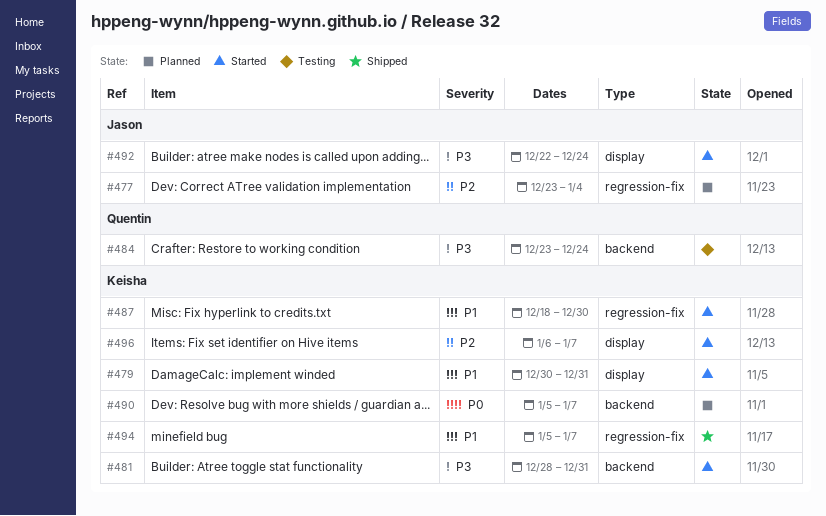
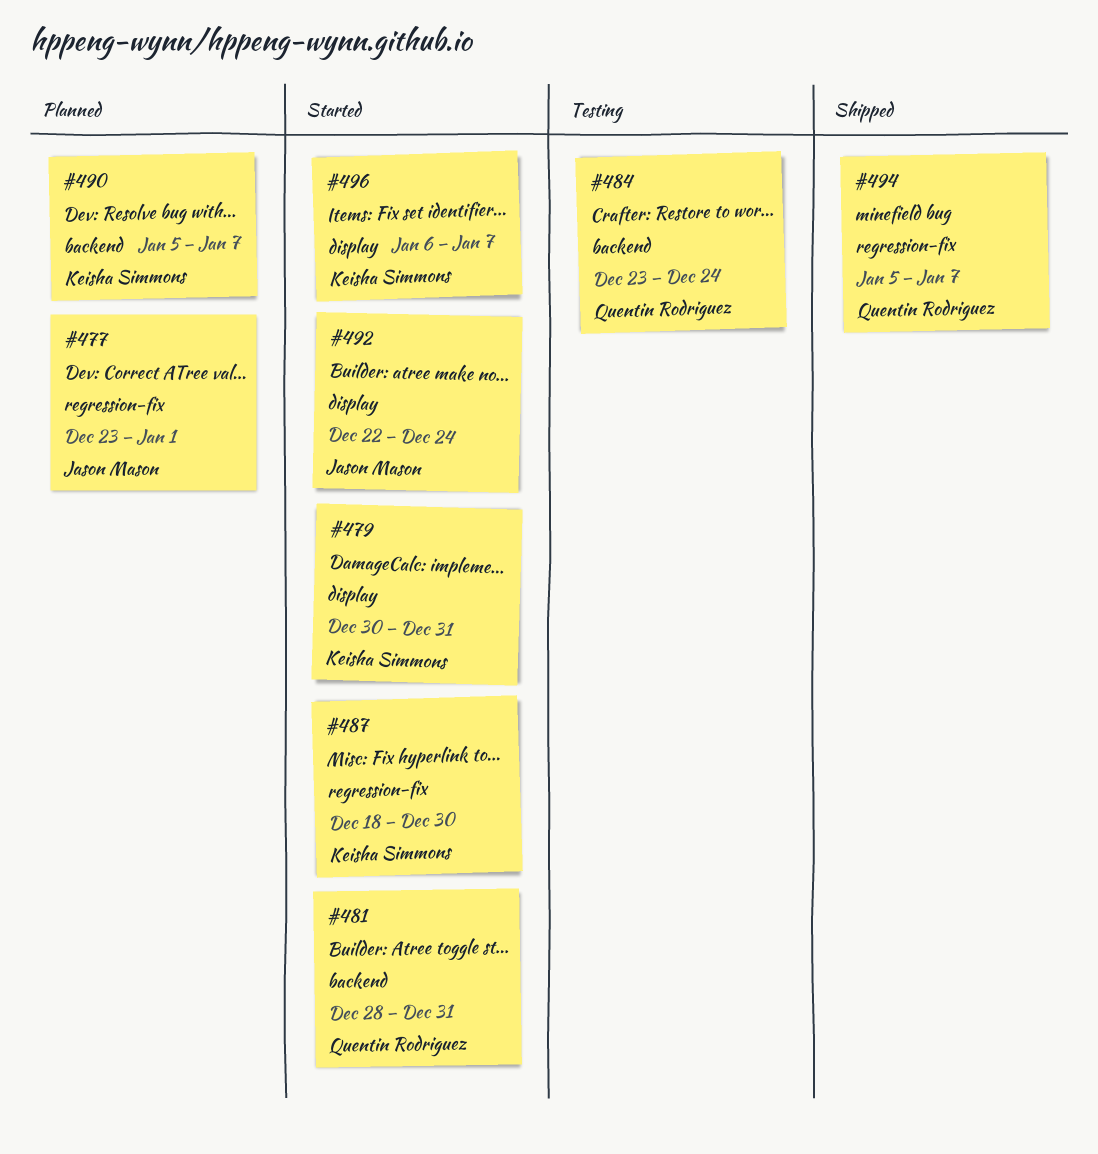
#477, due: Jan 4 -> Jan 1
#481, owner: Keisha Simmons -> Quentin Rodriguez
#494, owner: Keisha Simmons -> Quentin Rodriguez

